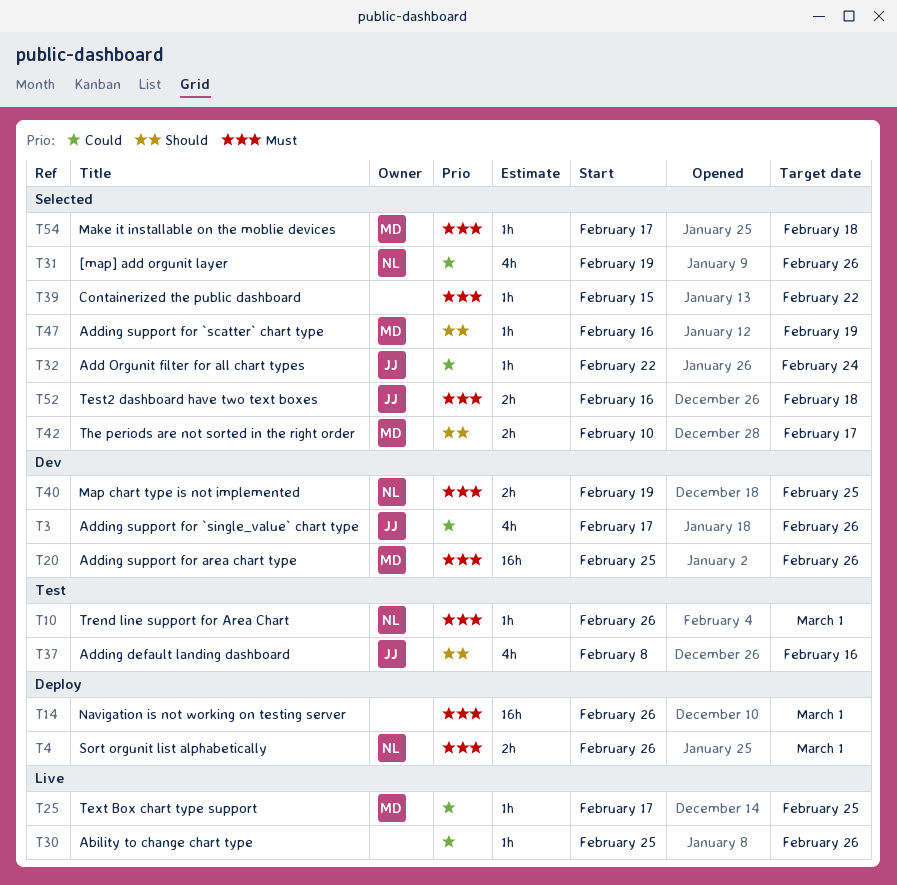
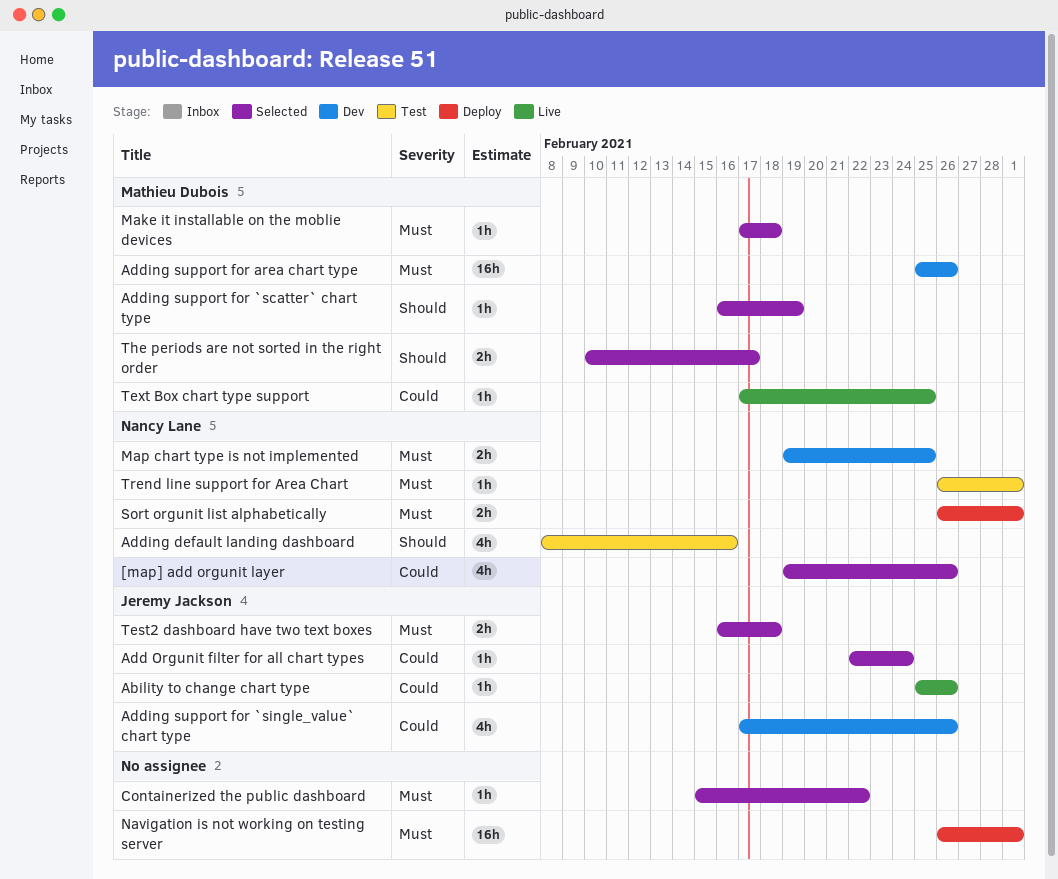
Ability to change chart type, owner: none -> Jeremy Jackson
Adding default landing dashboard, owner: Jeremy Jackson -> Nancy Lane

